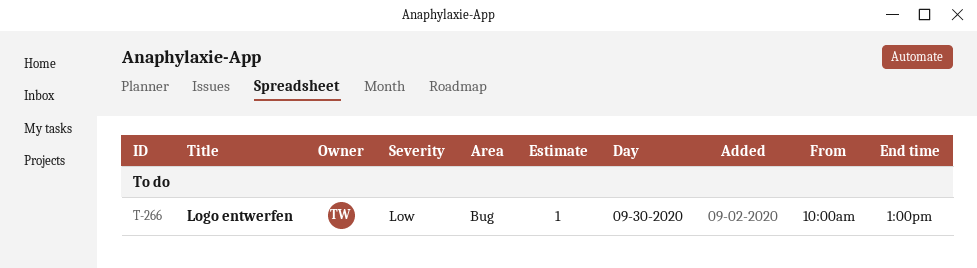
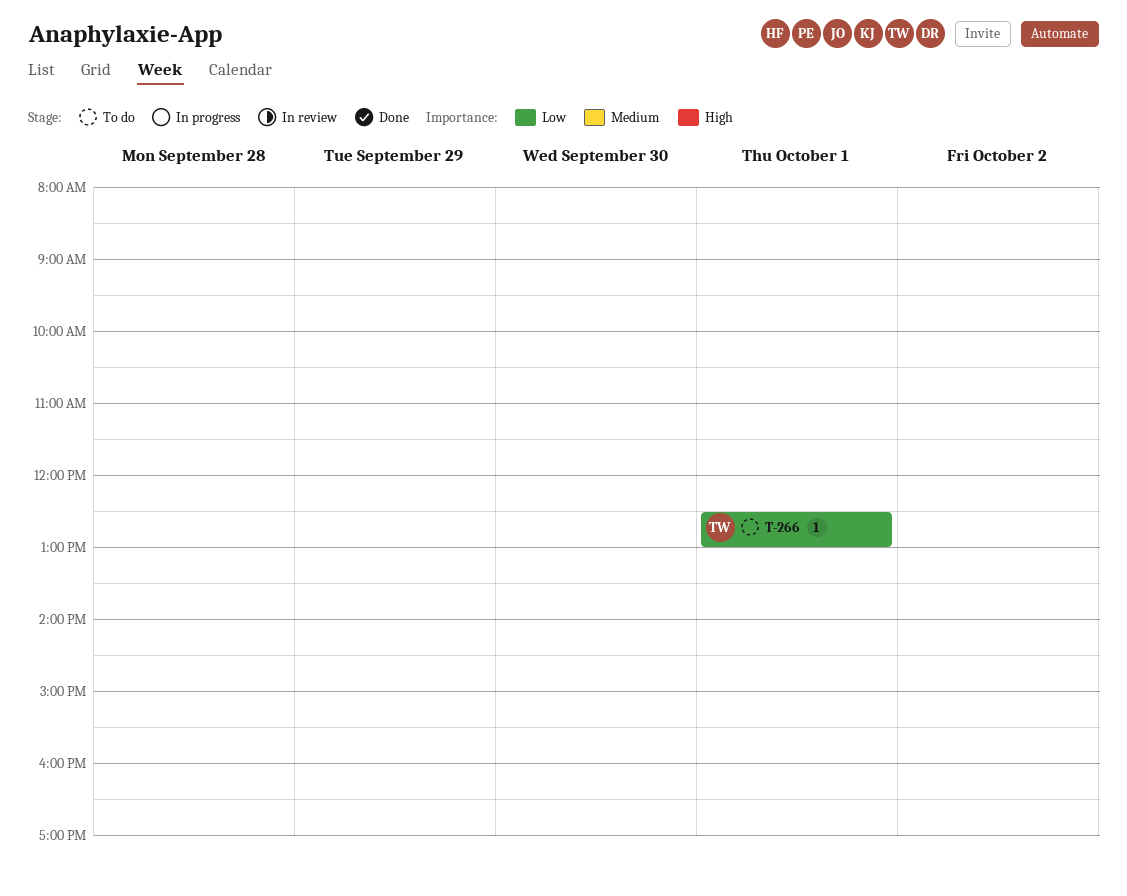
T-266, day: Sep 30 -> Oct 1
T-266, begins: 10:00 -> 12:30

